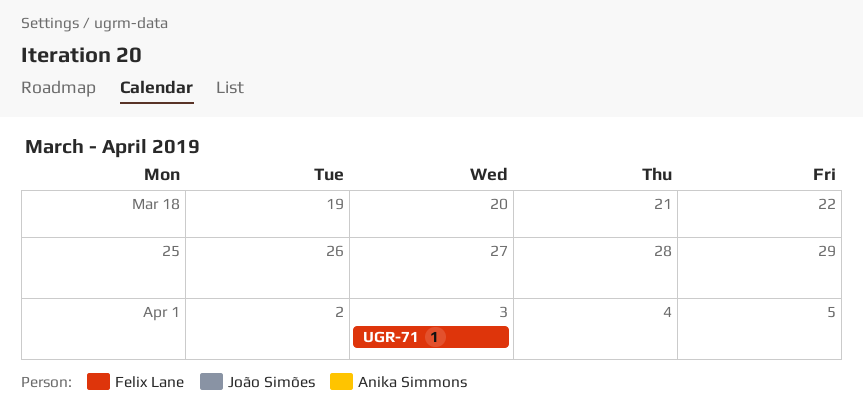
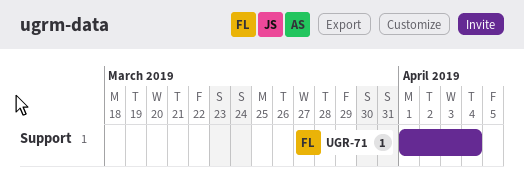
UGR-71, start: Apr 3 -> Apr 1
UGR-71, due: Apr 3 -> Apr 4

